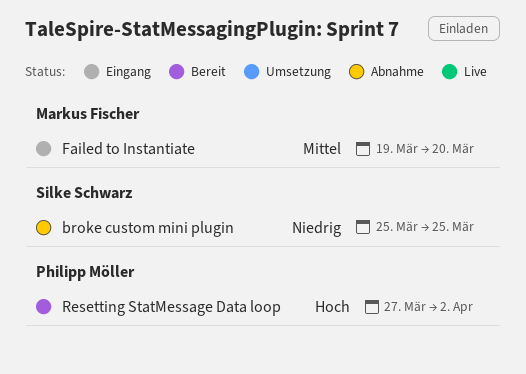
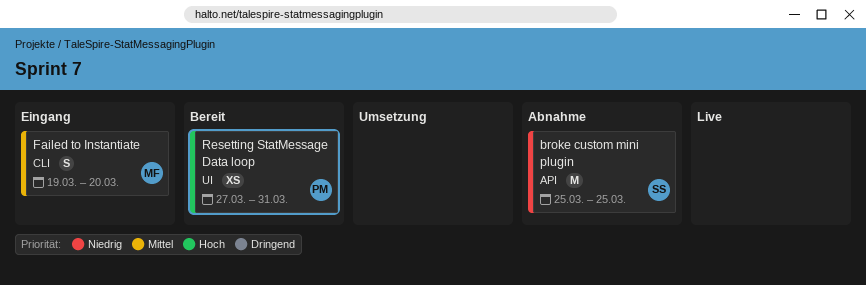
Resetting StatMessage Data loop, due: Apr 2 -> Mar 31

